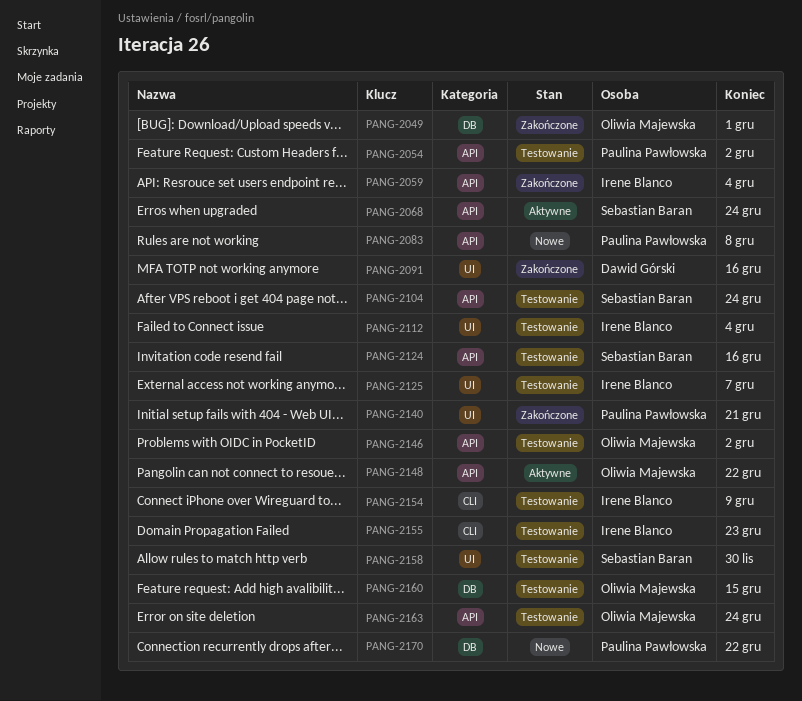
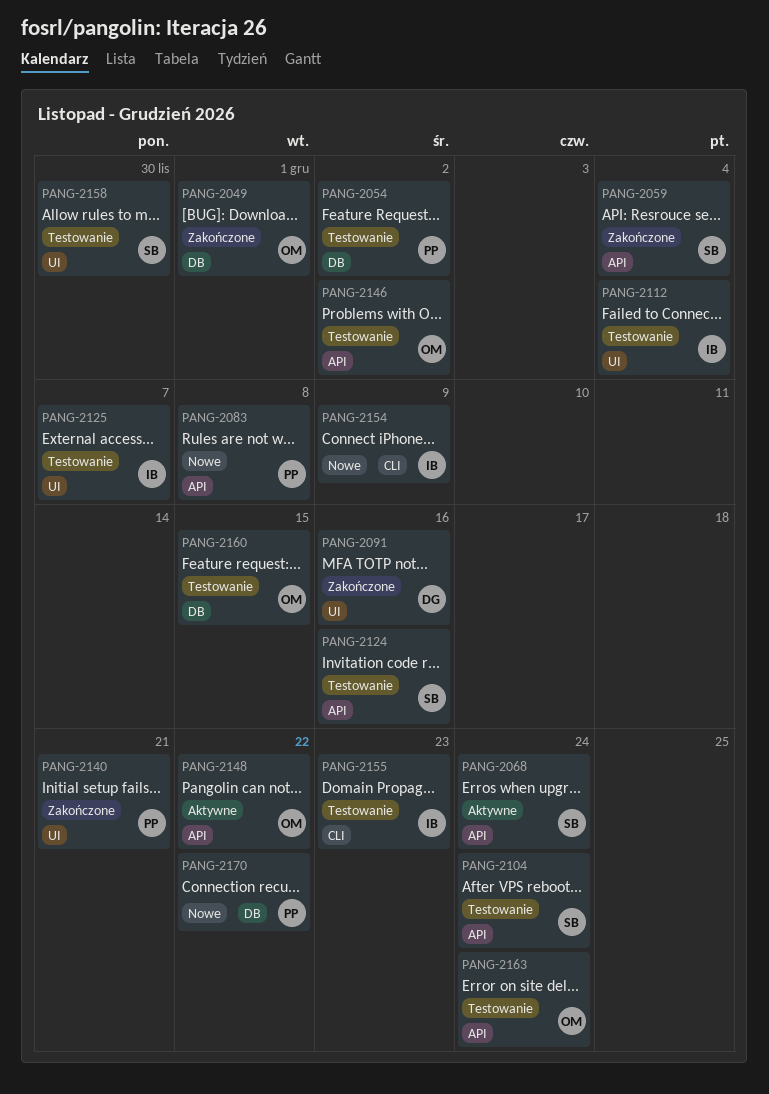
PANG-2054, label: API -> DB
PANG-2059, owner: Irene Blanco -> Sebastian Baran
PANG-2154, status: Testowanie -> Nowe

